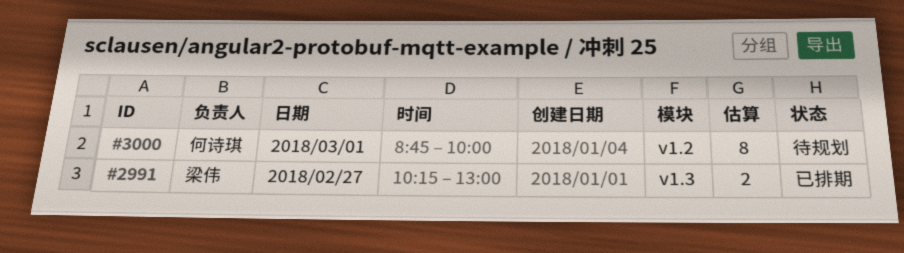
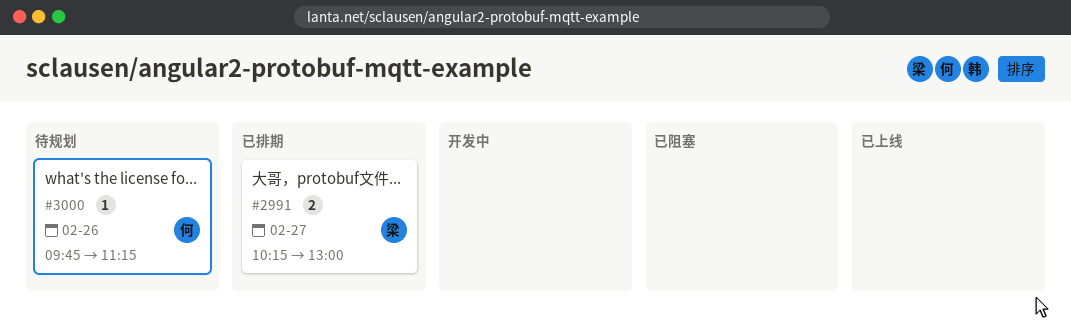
#3000, estimate: 8 -> 1
#3000, day: Mar 1 -> Feb 26
#3000, begins: 08:45 -> 09:45
#3000, ends: 10:00 -> 11:15

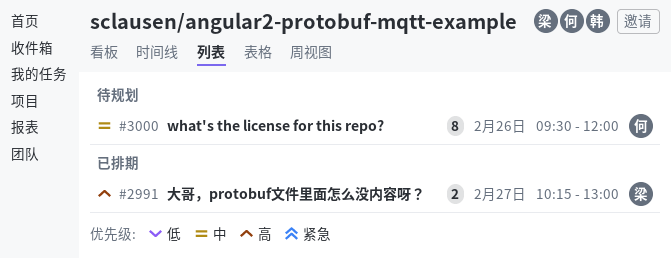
#3000, estimate: 1 -> 8
#3000, begins: 09:45 -> 09:30
#3000, ends: 11:15 -> 12:00

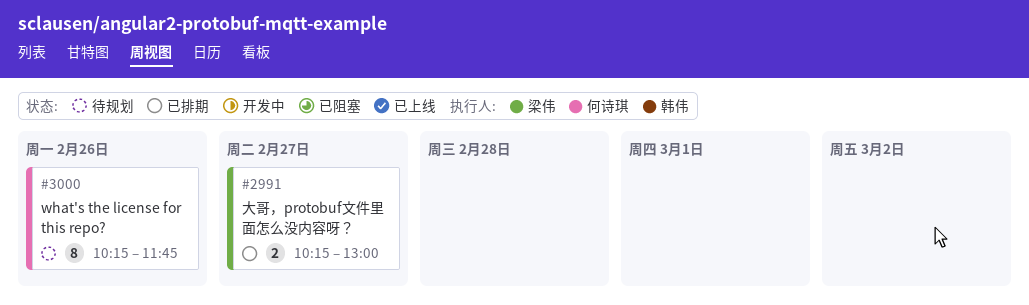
#3000, begins: 09:30 -> 10:15
#3000, ends: 12:00 -> 11:45

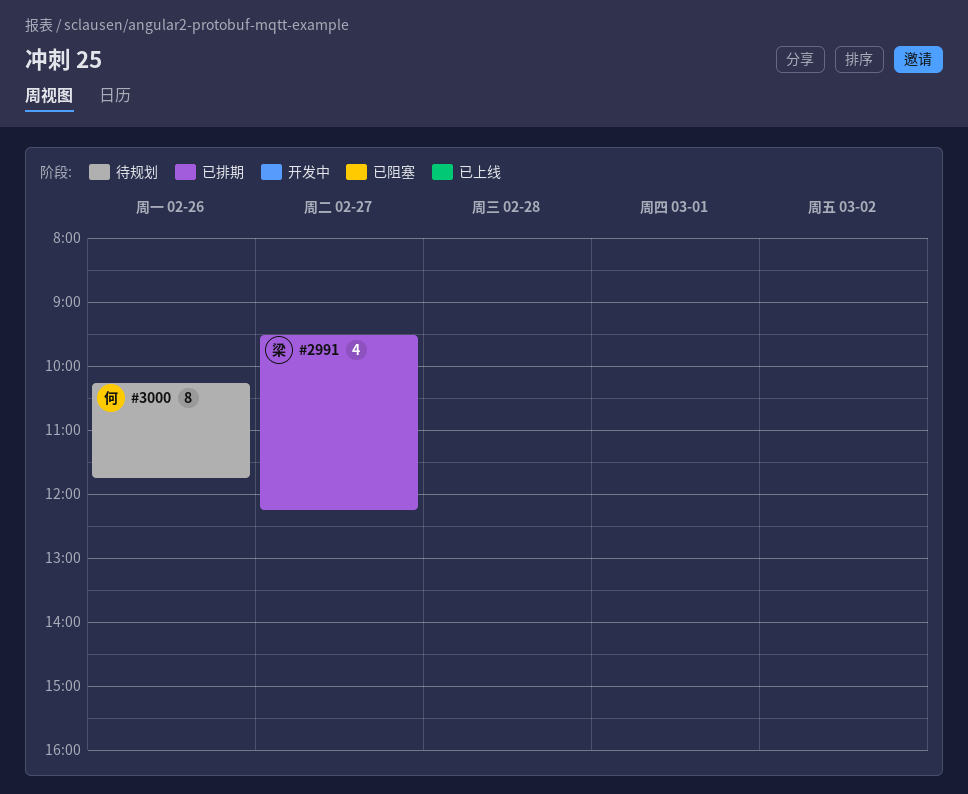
#2991, estimate: 2 -> 4
#2991, begins: 10:15 -> 09:30
#2991, ends: 13:00 -> 12:15

